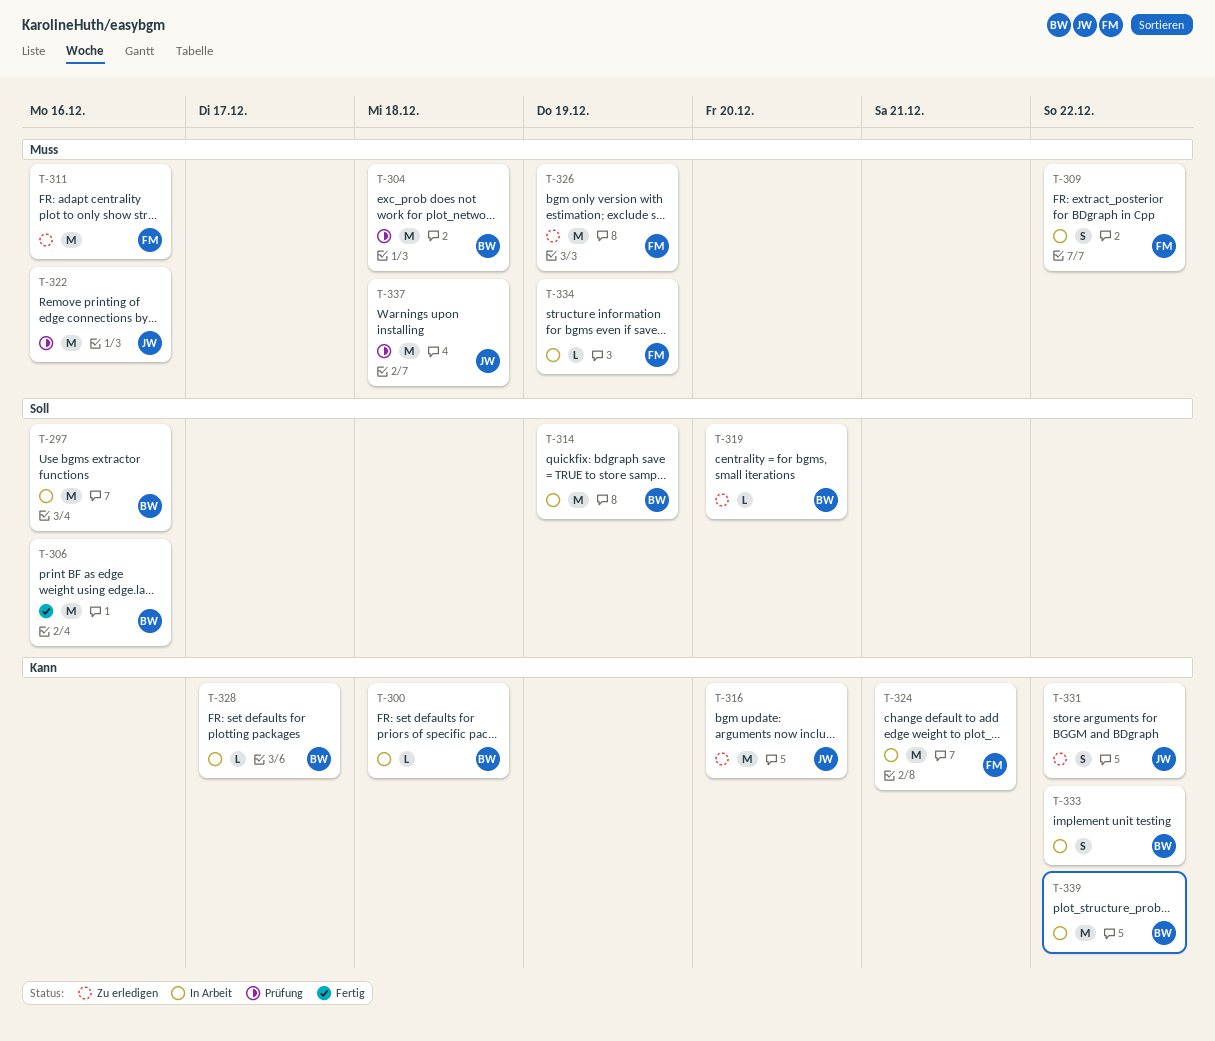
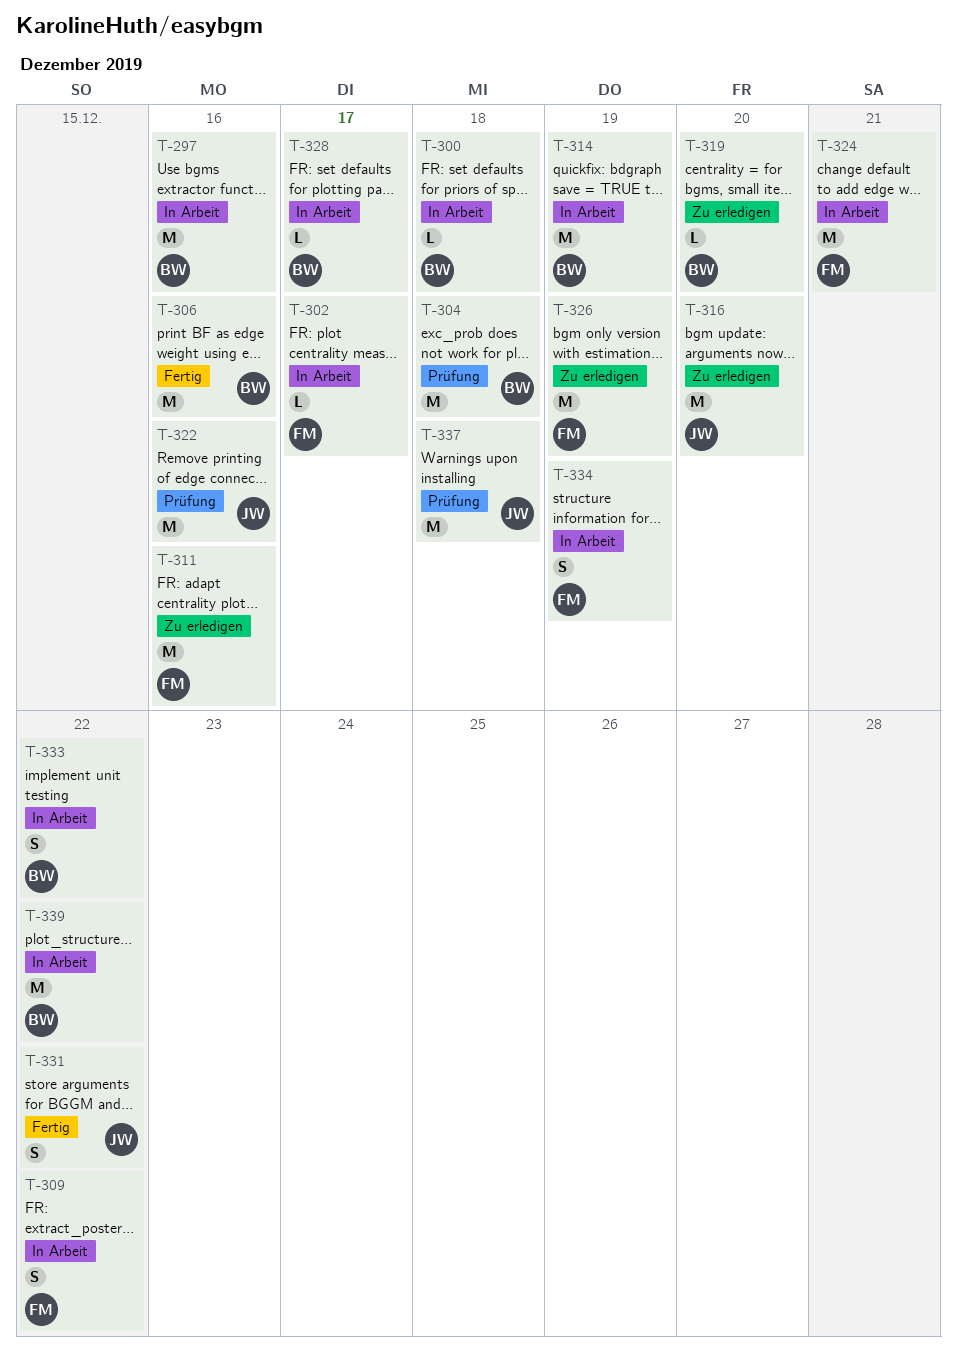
T-302: none -> present
T-331, status: Zu erledigen -> Fertig
T-334, estimate: L -> S

